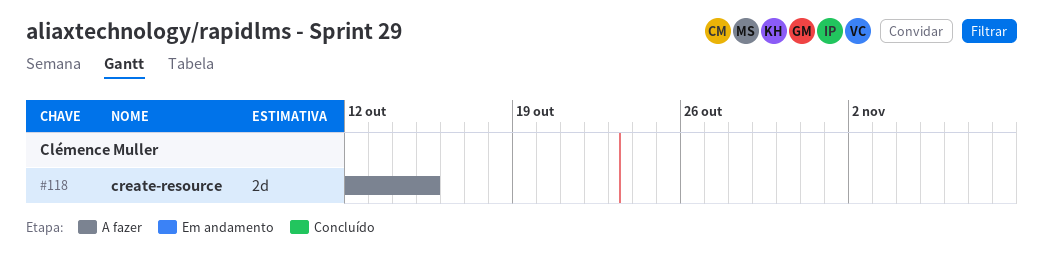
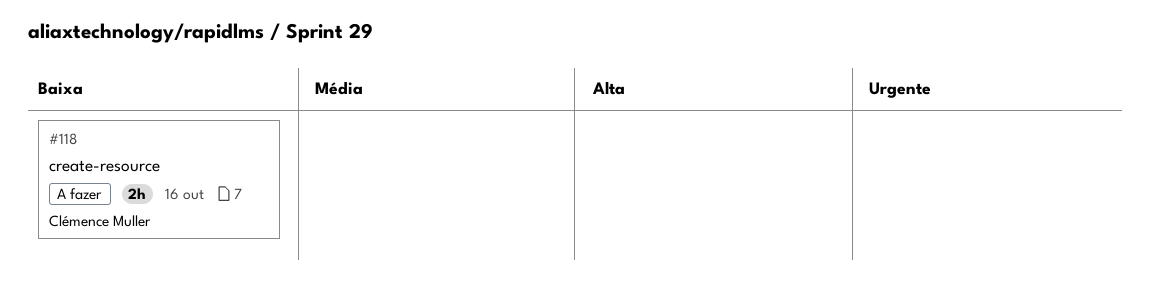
#118, estimate: 2d -> 2h
#118, due: Oct 15 -> Oct 16

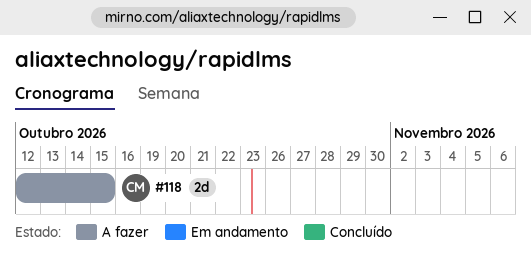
#118, estimate: 2h -> 2d
#118, due: Oct 16 -> Oct 15

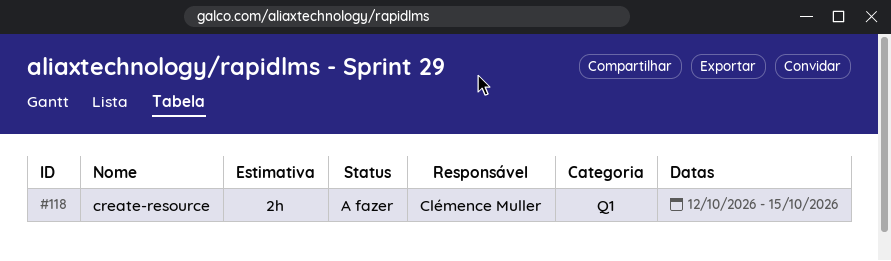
#118, estimate: 2d -> 2h

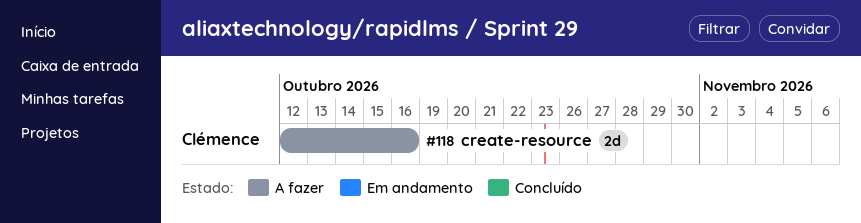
#118, estimate: 2h -> 2d
#118, due: Oct 15 -> Oct 16

